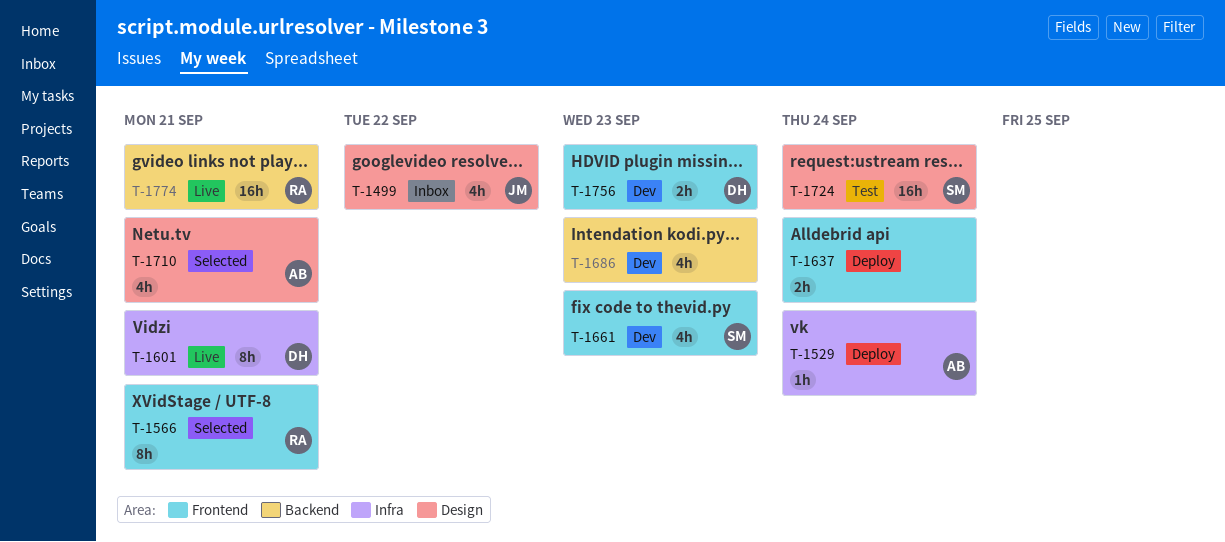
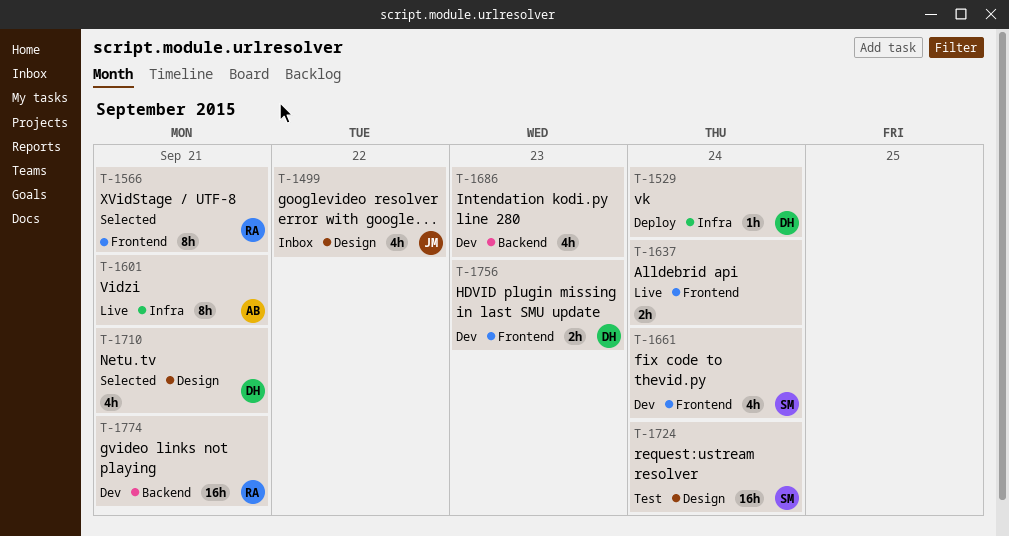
T-1529, owner: AB -> DH
T-1601, owner: DH -> AB
T-1637, status: Deploy -> Live
T-1661, due: Sep 23 -> Sep 24
T-1710, owner: AB -> DH
T-1774, status: Live -> Dev

